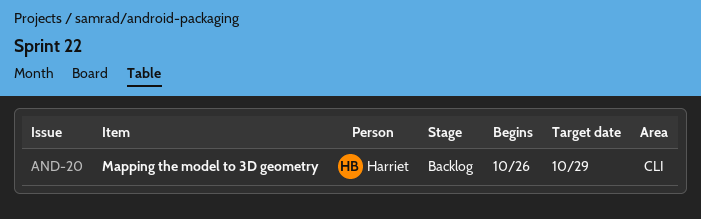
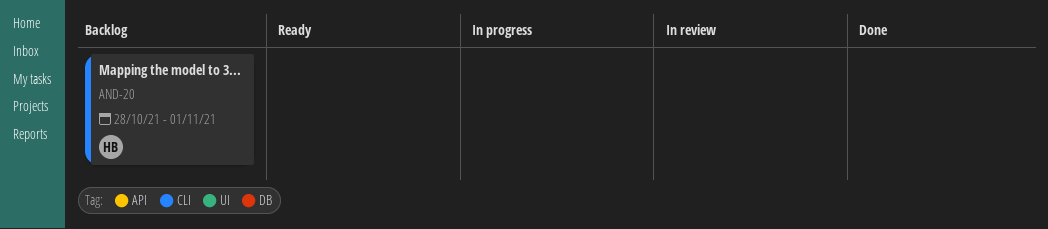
AND-20, start: Oct 26 -> Oct 28
AND-20, due: Oct 29 -> Nov 1

